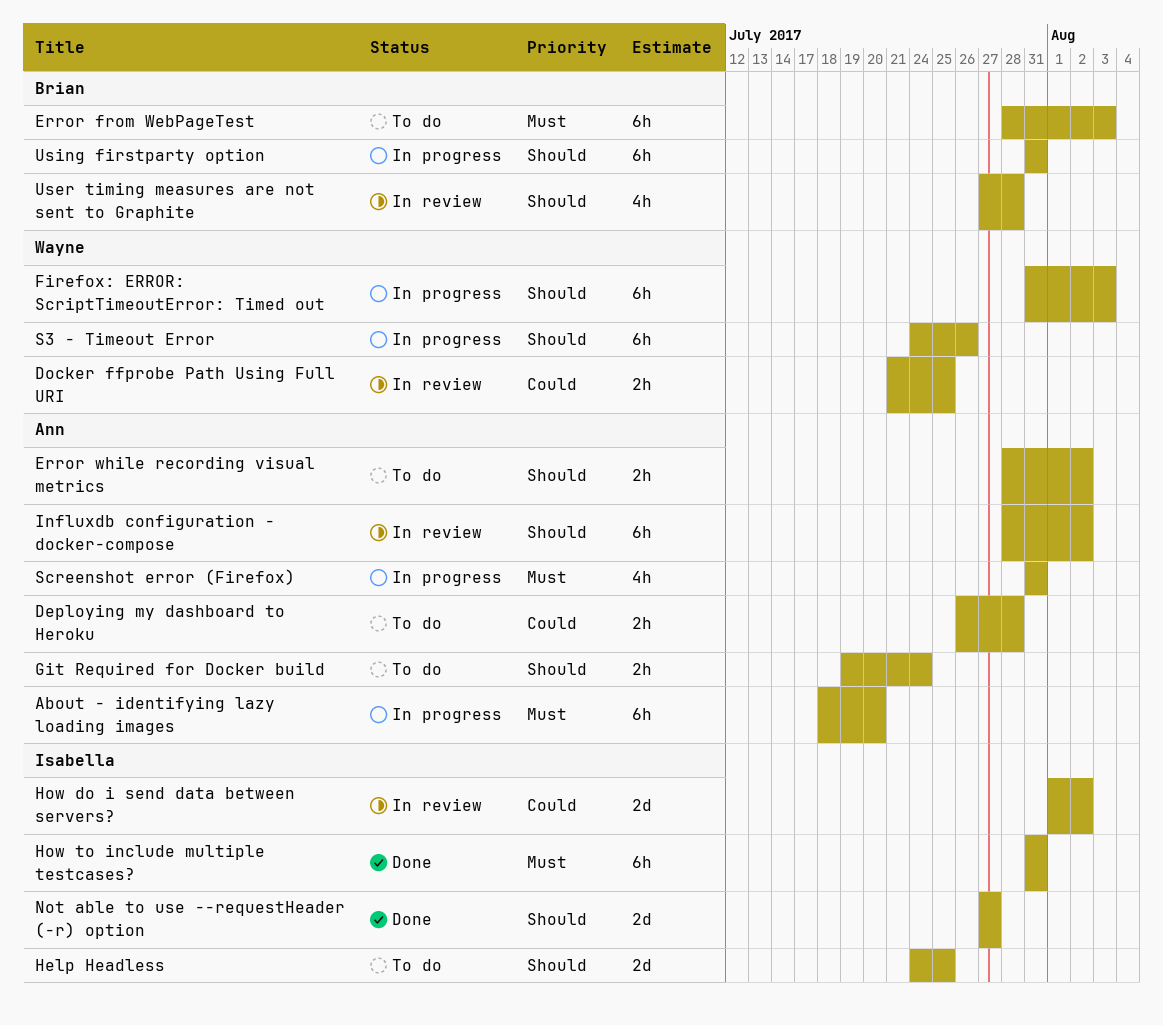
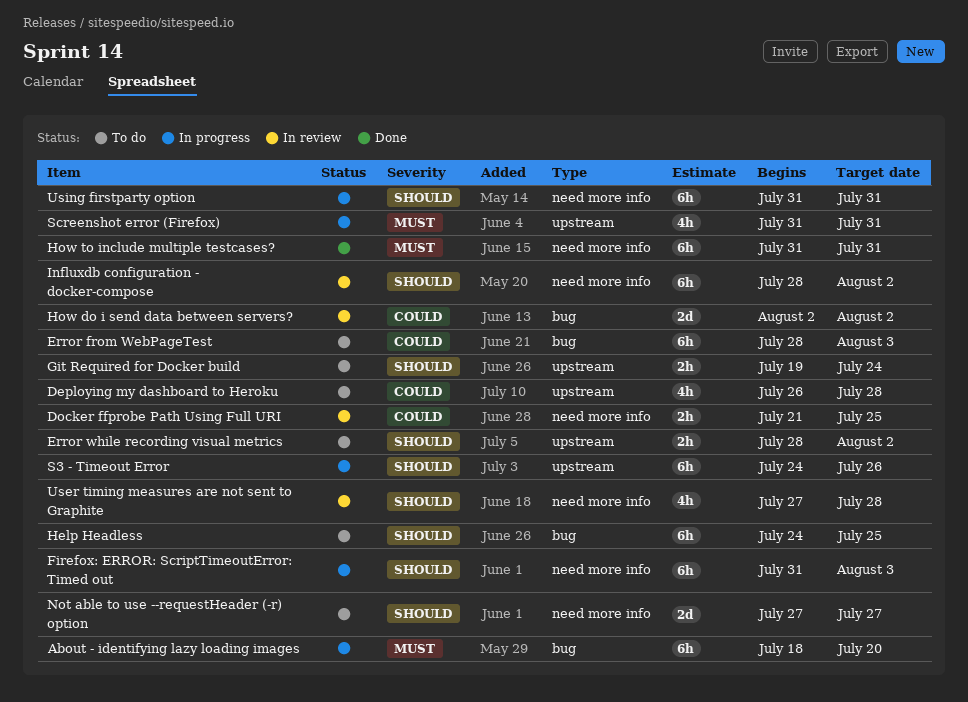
Deploying my dashboard to Heroku, estimate: 2h -> 4h
Error from WebPageTest, priority: Must -> Could
Help Headless, estimate: 2d -> 6h
How do i send data between servers?, start: Aug 1 -> Aug 2
Not able to use --requestHeader (-r) option, status: Done -> To do

